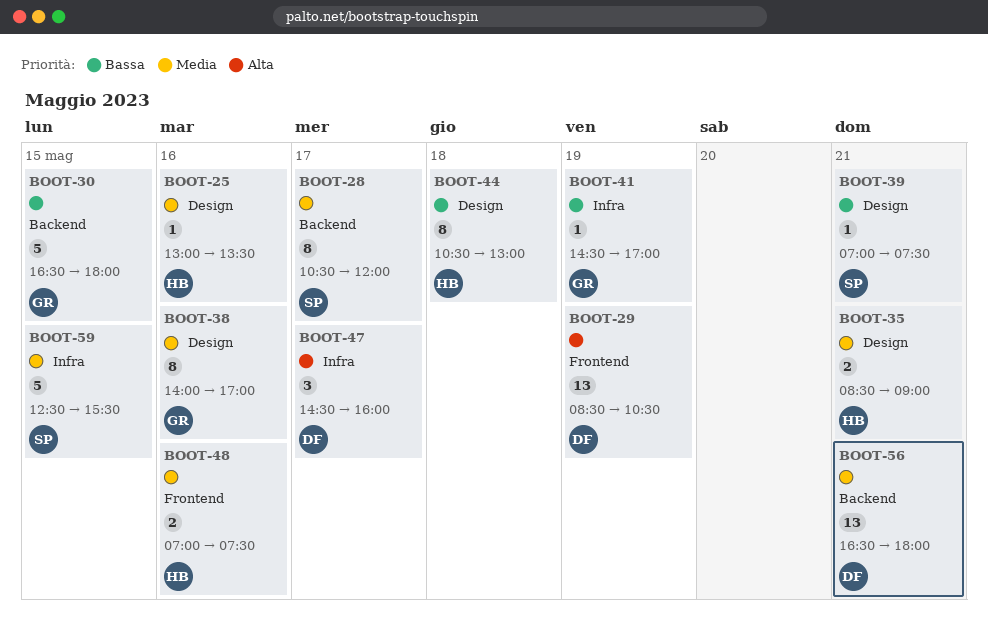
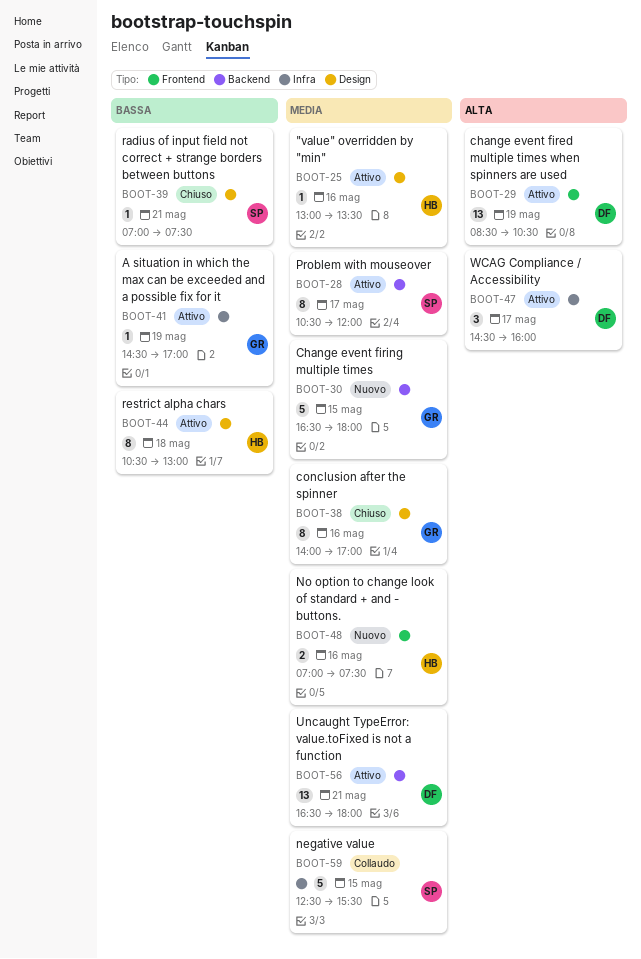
BOOT-30, priority: Bassa -> Media
BOOT-35: present -> none

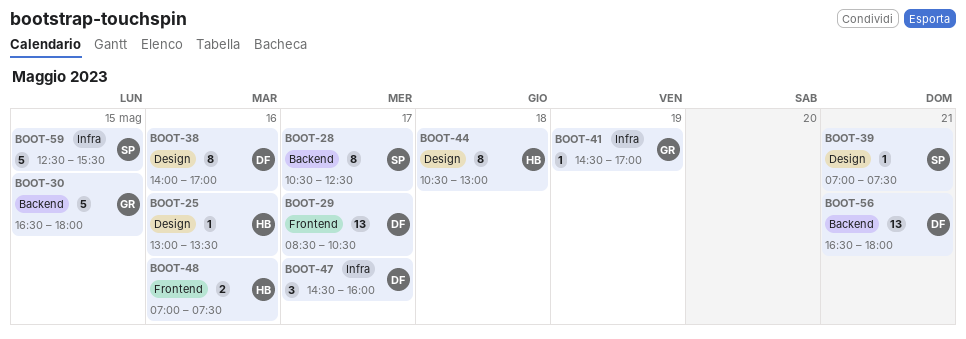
BOOT-28, ends: 12:00 -> 12:30
BOOT-29, day: May 19 -> May 17
BOOT-38, owner: GR -> DF

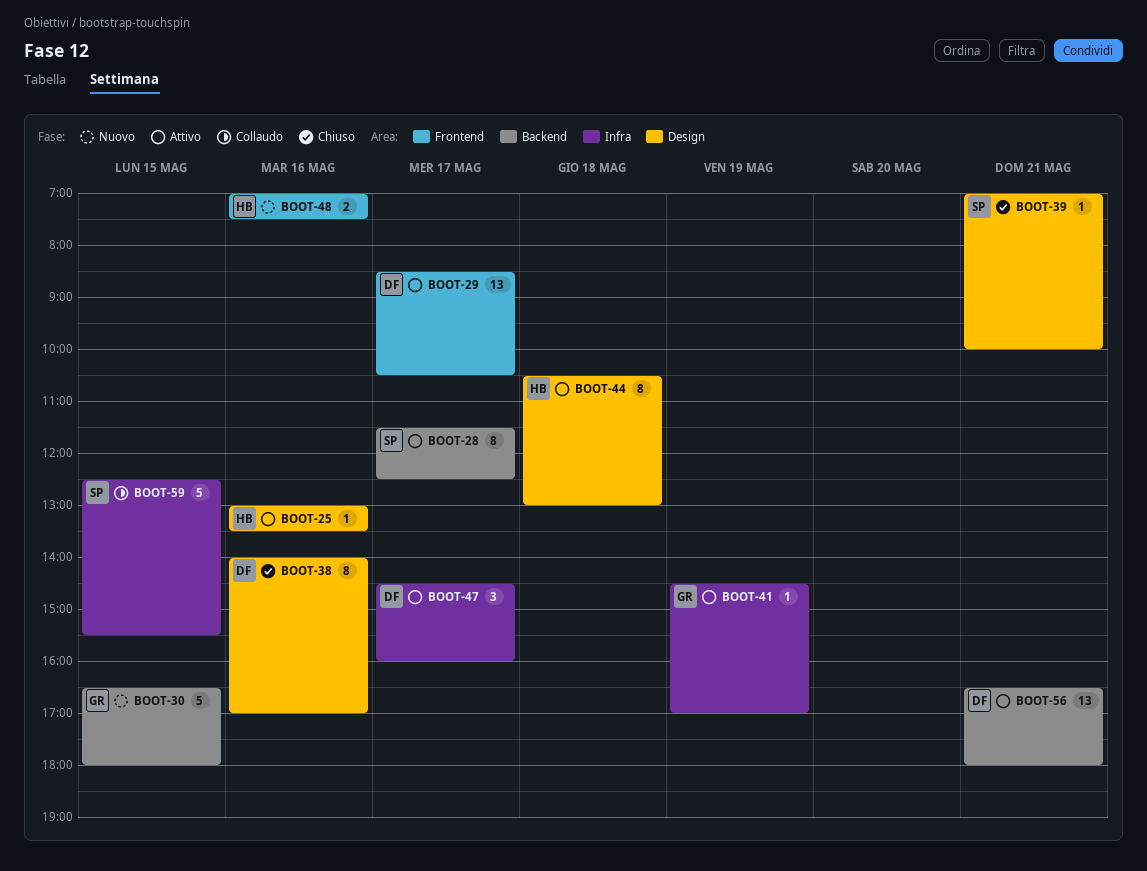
BOOT-28, begins: 10:30 -> 11:30
BOOT-39, ends: 07:30 -> 10:00

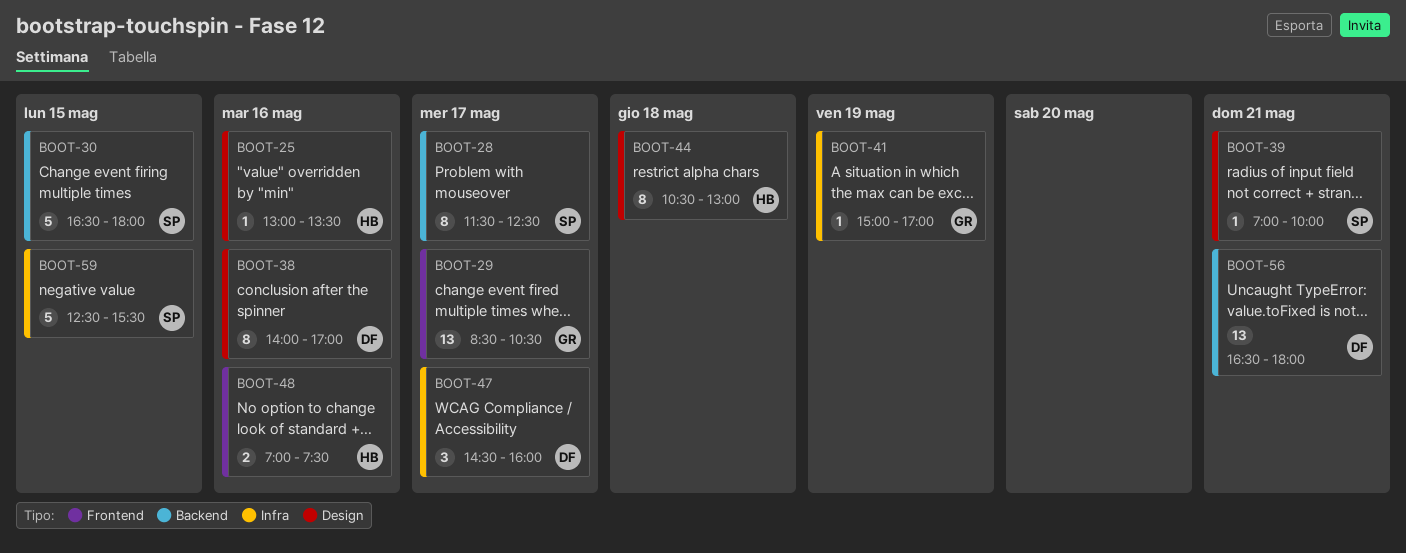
BOOT-29, owner: DF -> GR
BOOT-30, owner: GR -> SP
BOOT-41, begins: 14:30 -> 15:00

